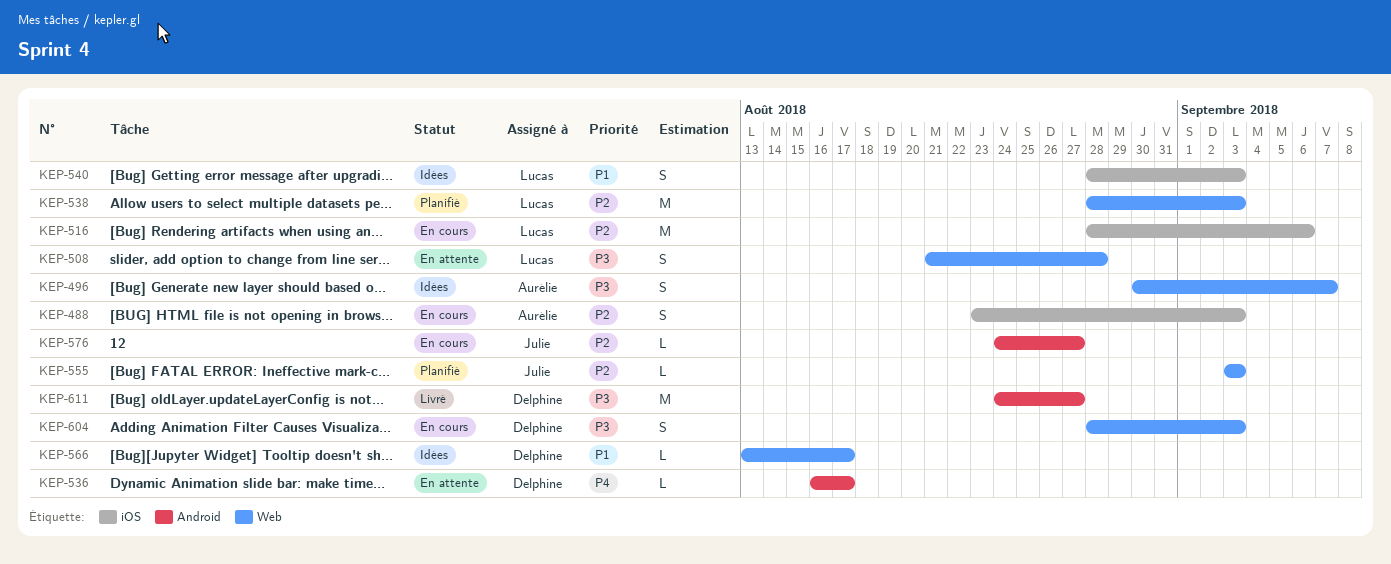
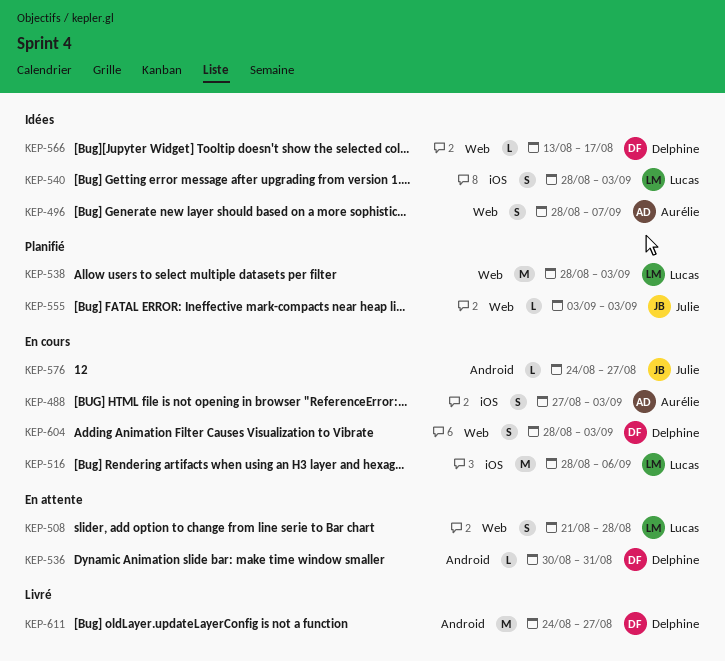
KEP-488, start: Aug 23 -> Aug 27
KEP-496, start: Aug 30 -> Aug 28
KEP-536, start: Aug 16 -> Aug 30
KEP-536, due: Aug 17 -> Aug 31

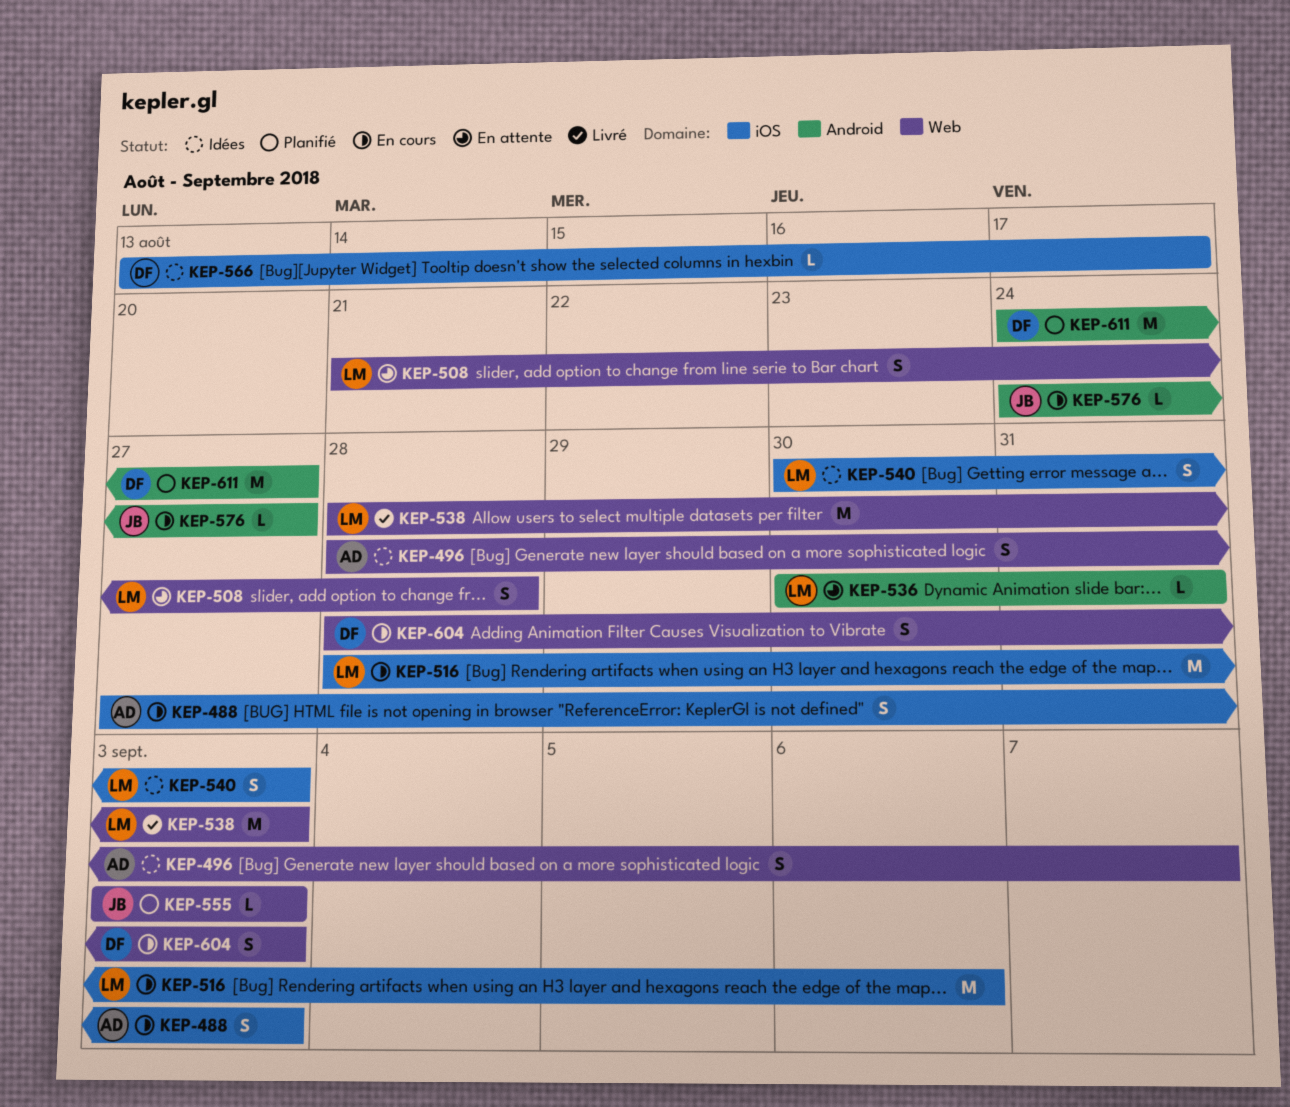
KEP-536, owner: Delphine -> Lucas
KEP-538, status: Planifié -> Livré
KEP-540, start: Aug 28 -> Aug 30
KEP-566, label: Web -> iOS
KEP-611, status: Livré -> Planifié

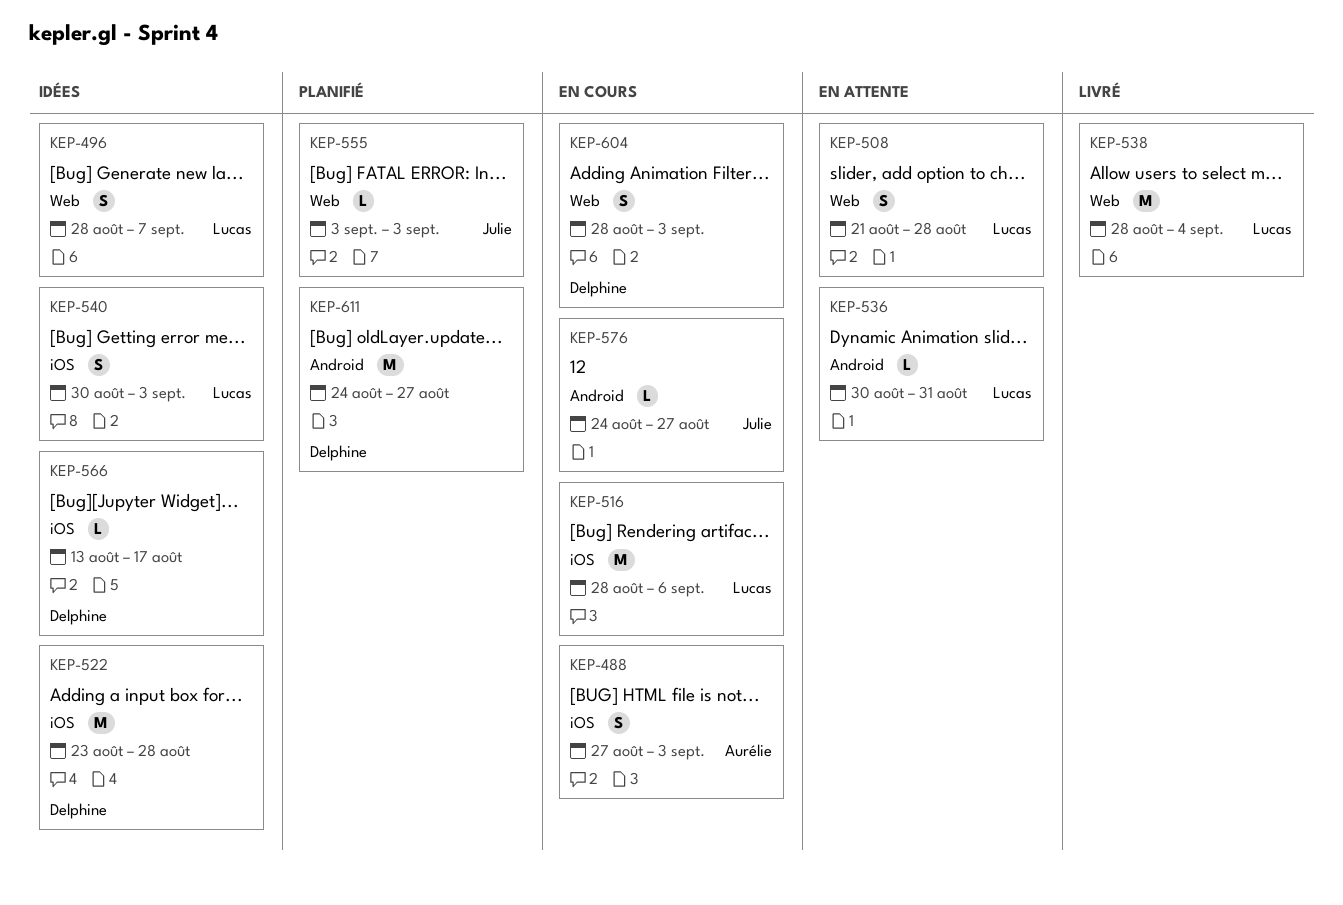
KEP-496, owner: Aurélie -> Lucas
KEP-522: none -> present
KEP-538, due: Sep 3 -> Sep 4

